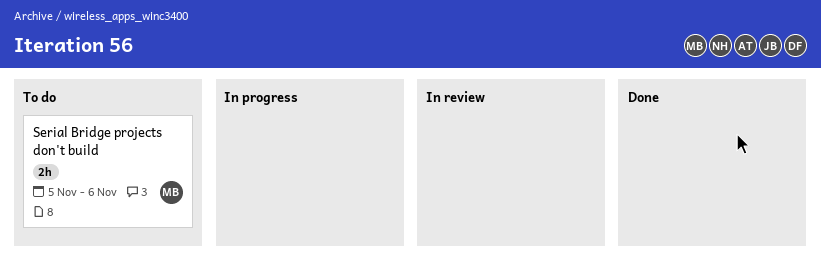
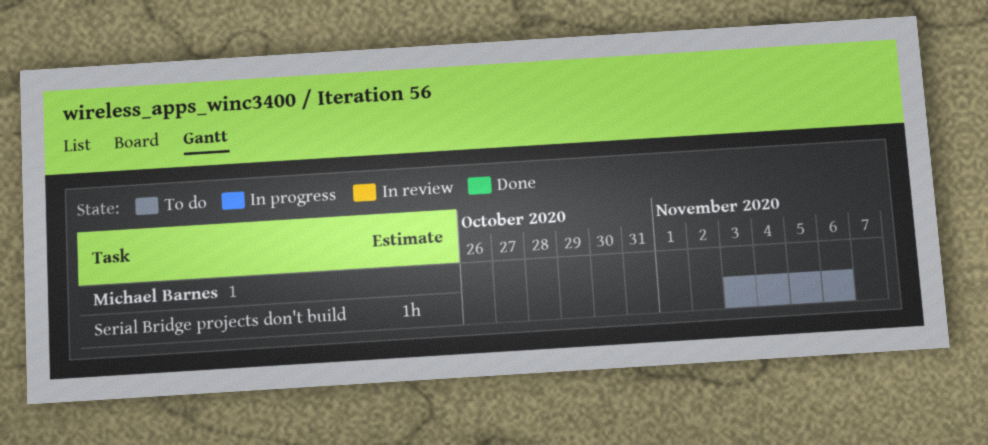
Serial Bridge projects don't build, estimate: 2h -> 1h
Serial Bridge projects don't build, start: Nov 5 -> Nov 3

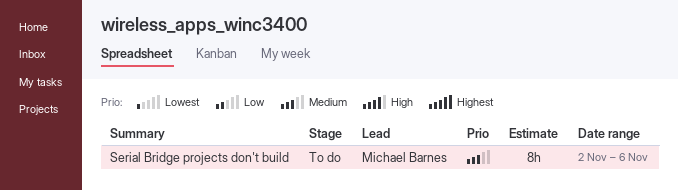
Serial Bridge projects don't build, estimate: 1h -> 8h
Serial Bridge projects don't build, start: Nov 3 -> Nov 2

